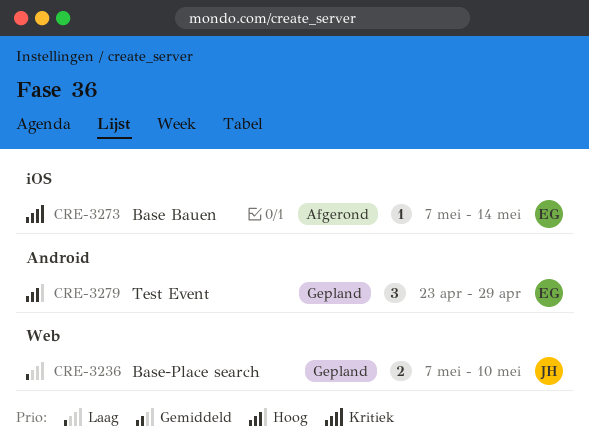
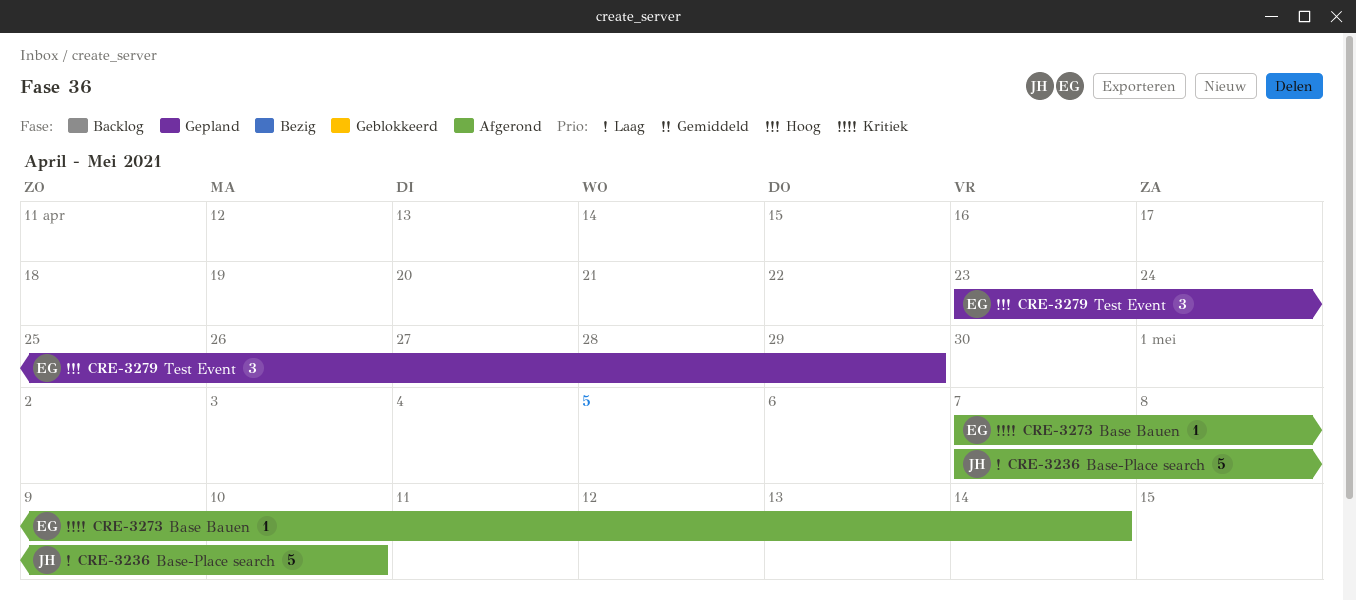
CRE-3236, status: Gepland -> Afgerond
CRE-3236, estimate: 2 -> 5

